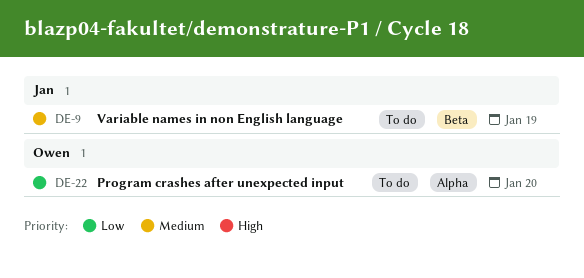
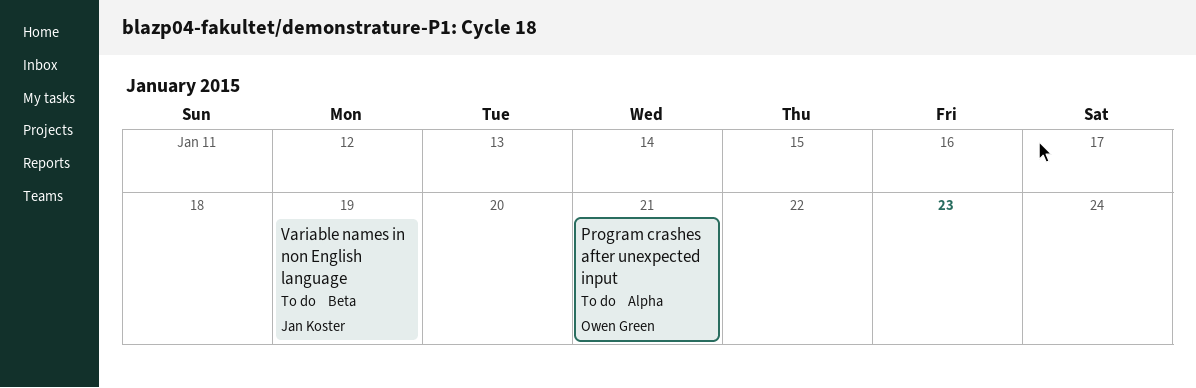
Program crashes after unexpected input, due: Jan 20 -> Jan 21

